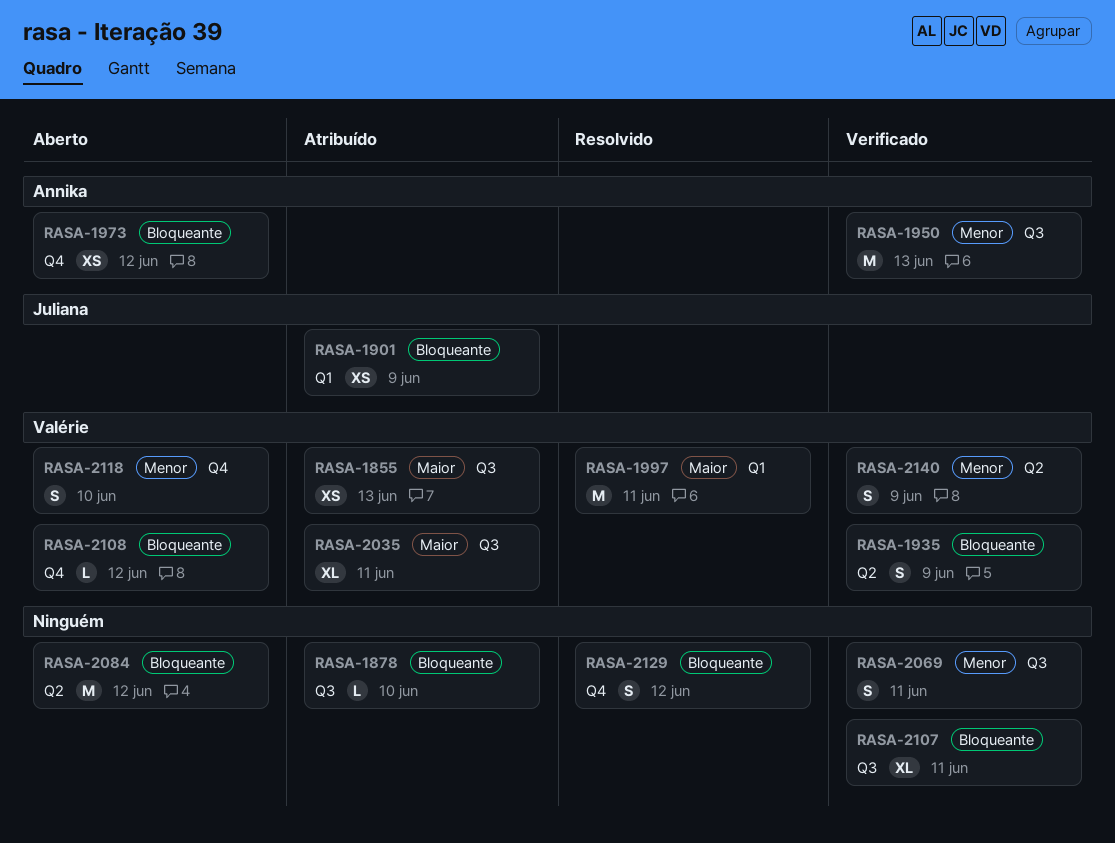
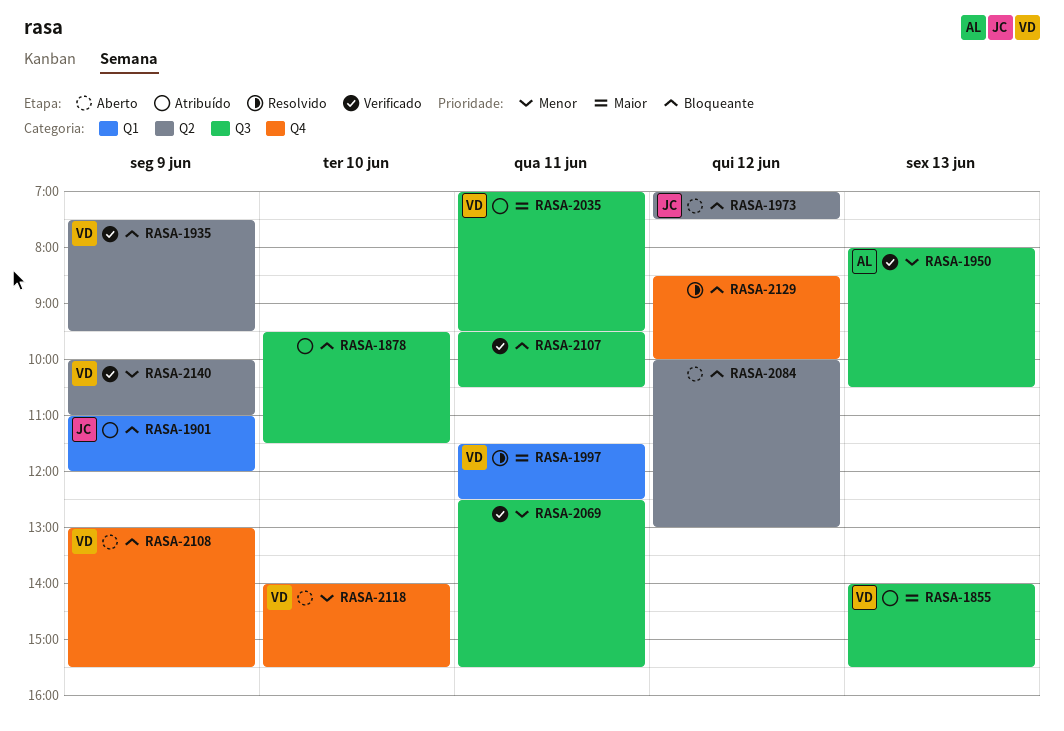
RASA-1973, owner: Annika -> Juliana
RASA-1973, label: Q4 -> Q2
RASA-2108, day: Jun 12 -> Jun 9

